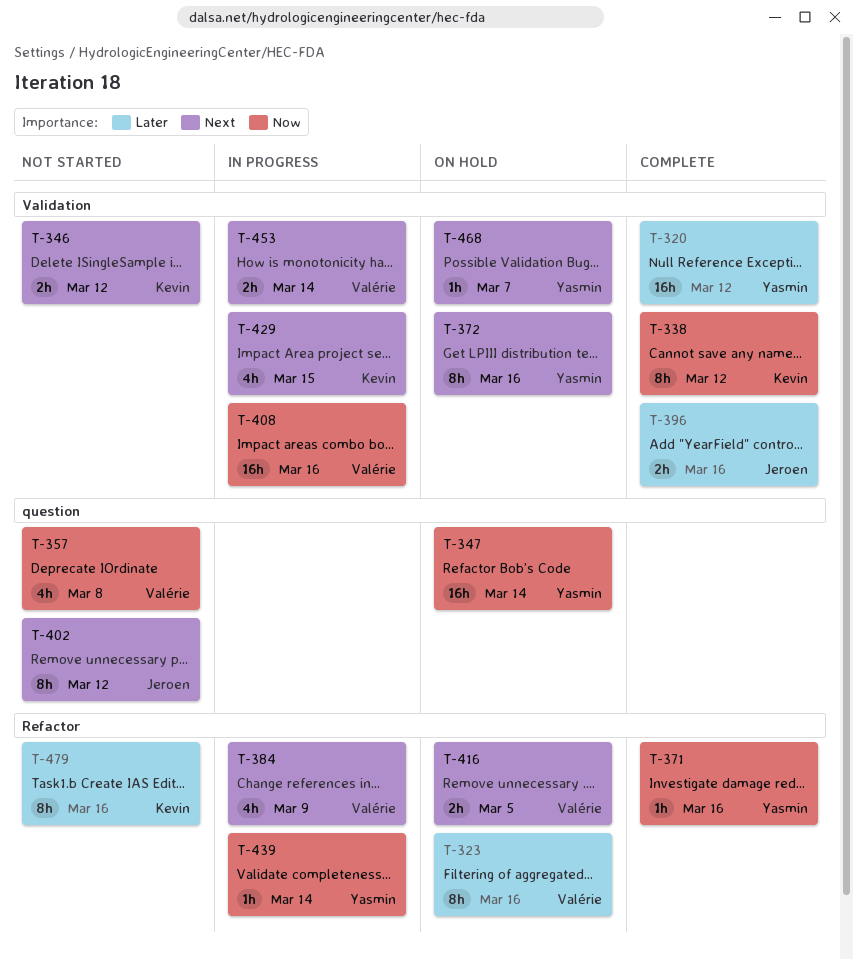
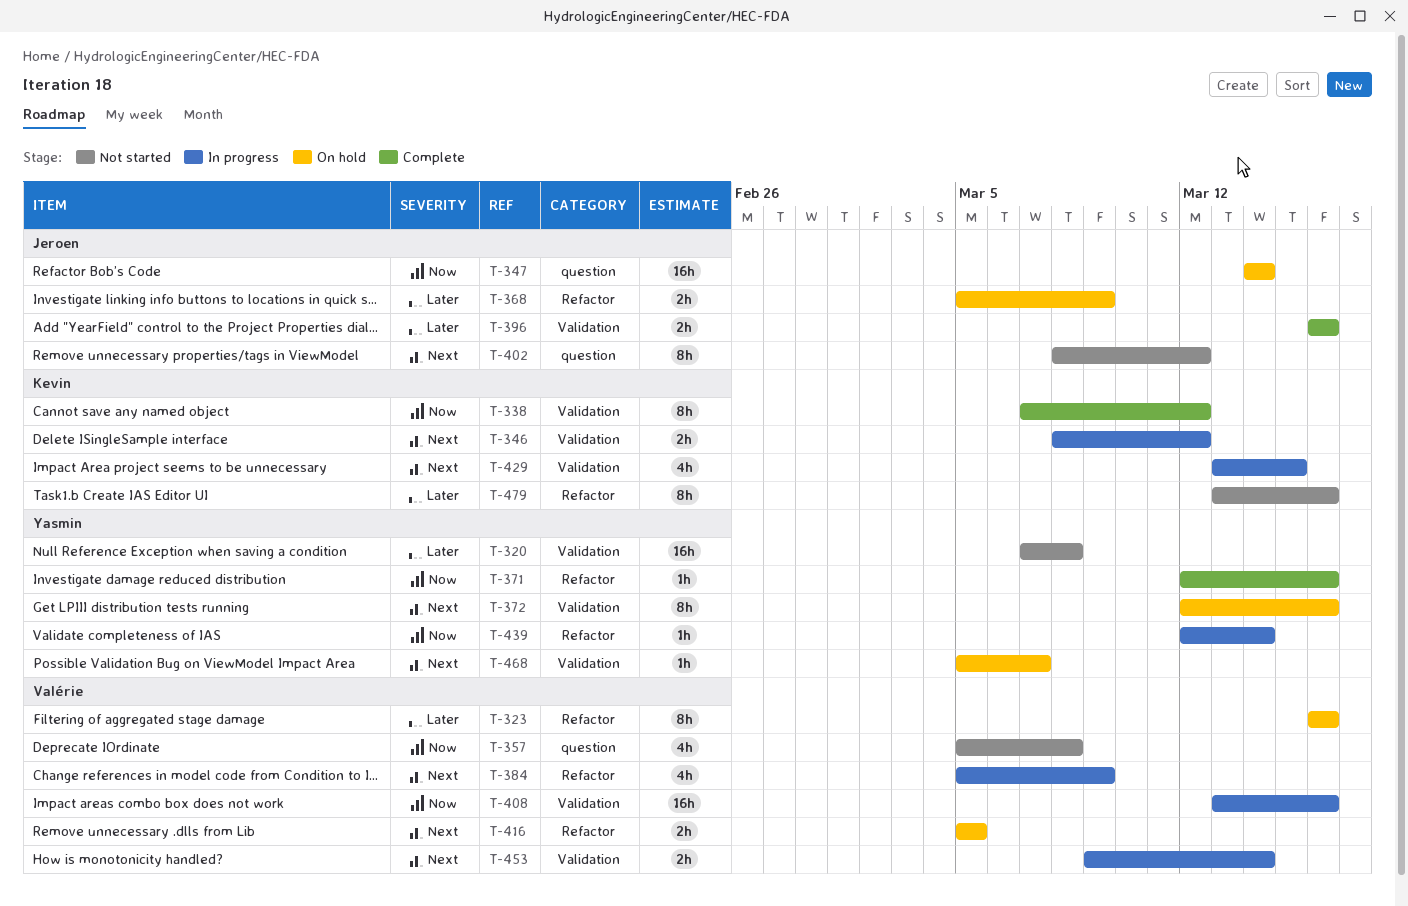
T-320, status: Complete -> Not started
T-320, due: Mar 12 -> Mar 8
T-346, status: Not started -> In progress
T-347, owner: Yasmin -> Jeroen
T-368: none -> present

